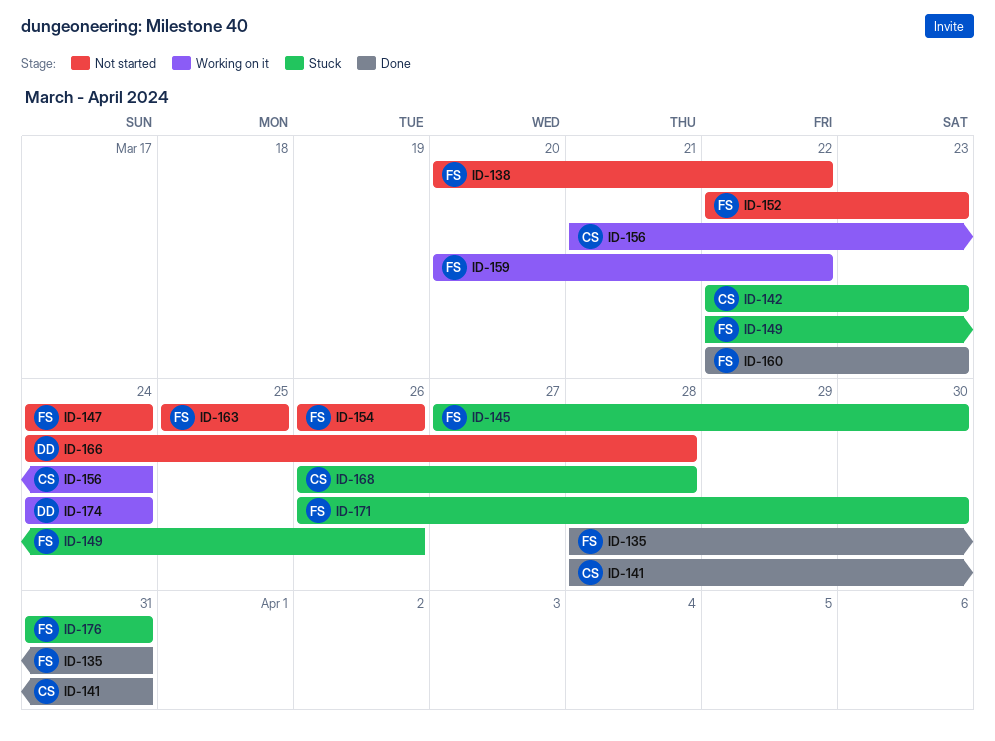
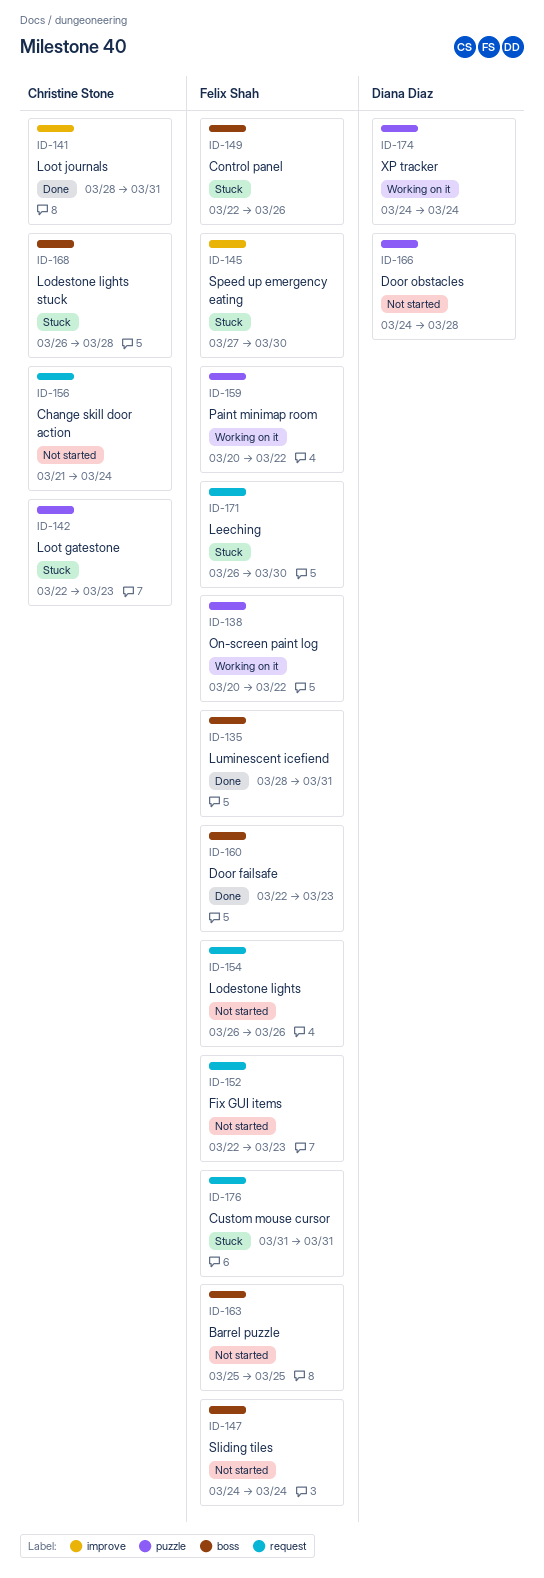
ID-138, status: Not started -> Working on it
ID-156, status: Working on it -> Not started

